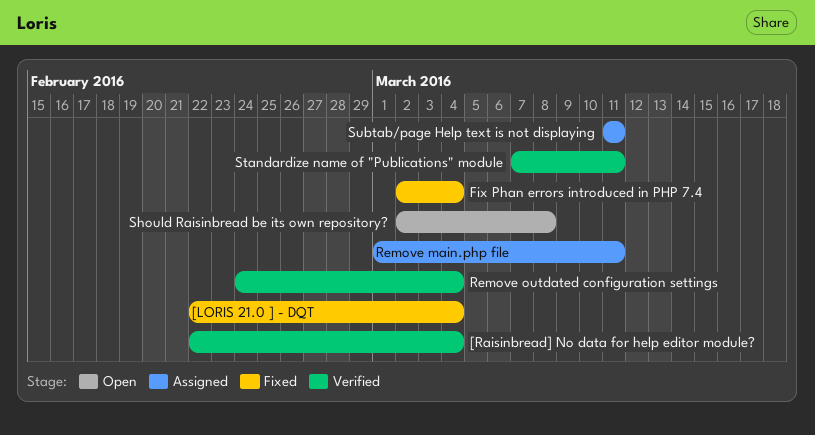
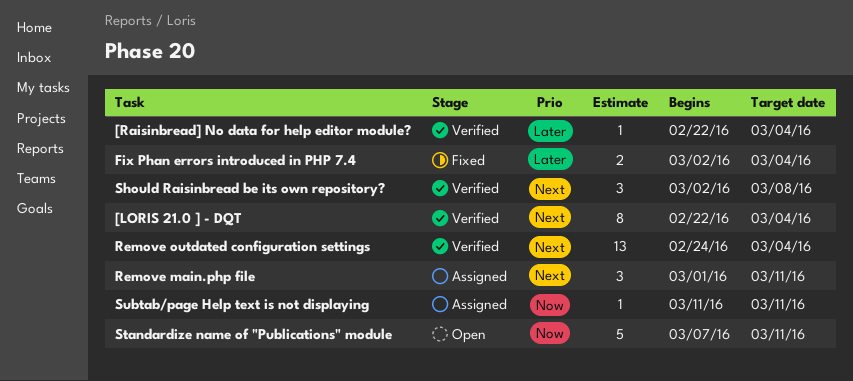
[LORIS 21.0 ] - DQT, status: Fixed -> Verified
Should Raisinbread be its own repository?, status: Open -> Verified
Standardize name of "Publications" module, status: Verified -> Open

